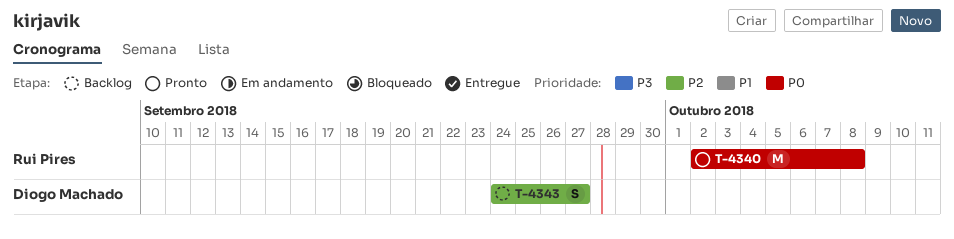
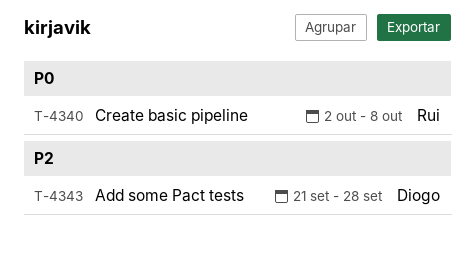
T-4343, start: Sep 24 -> Sep 21
T-4343, due: Sep 27 -> Sep 28

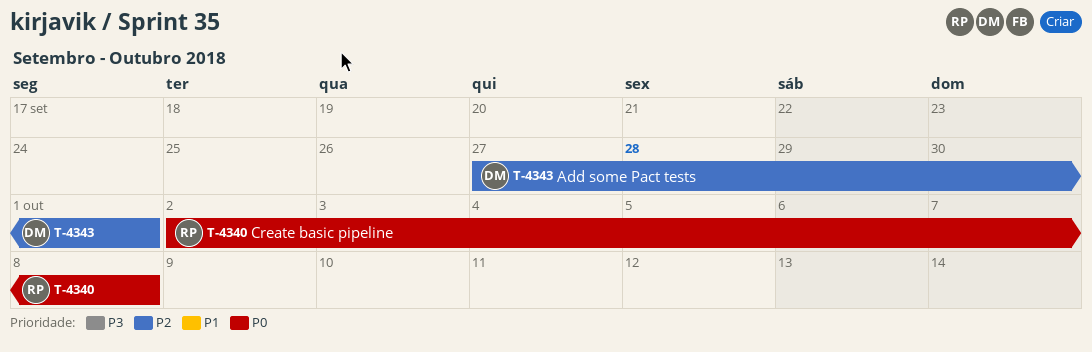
T-4343, start: Sep 21 -> Sep 27
T-4343, due: Sep 28 -> Oct 1

